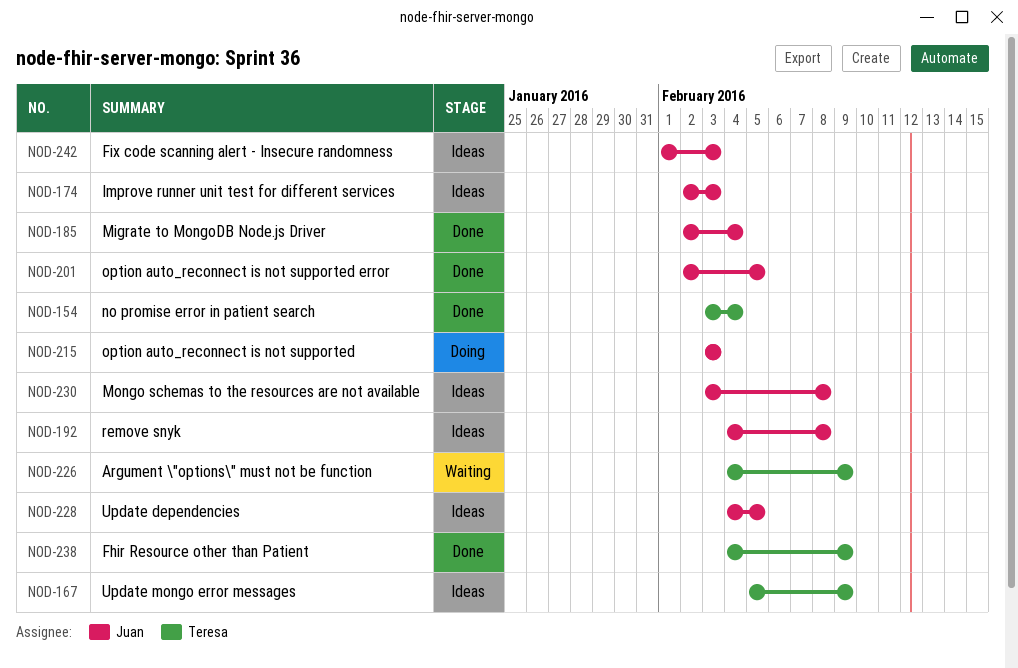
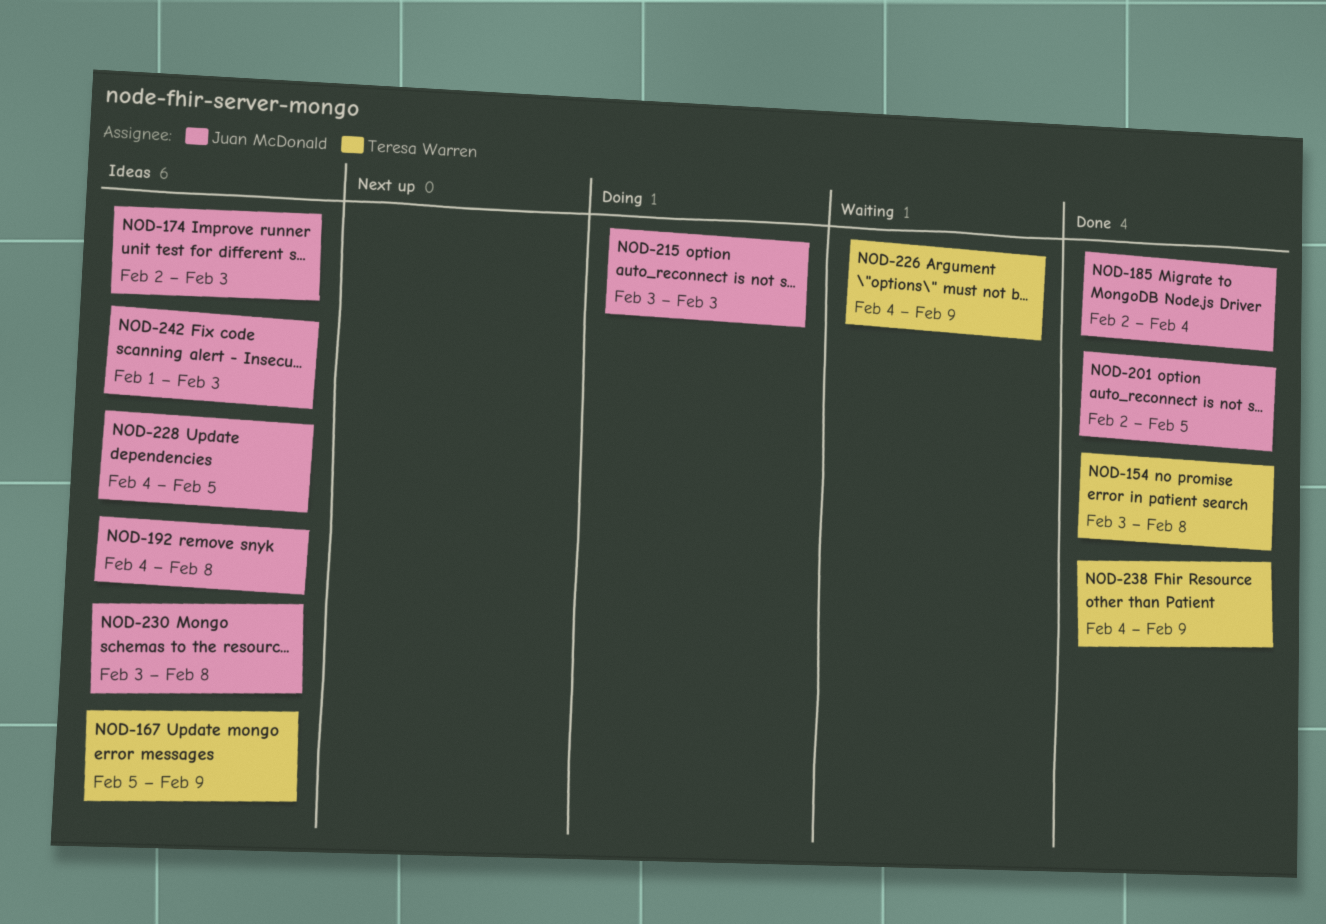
NOD-154, due: Feb 4 -> Feb 8

